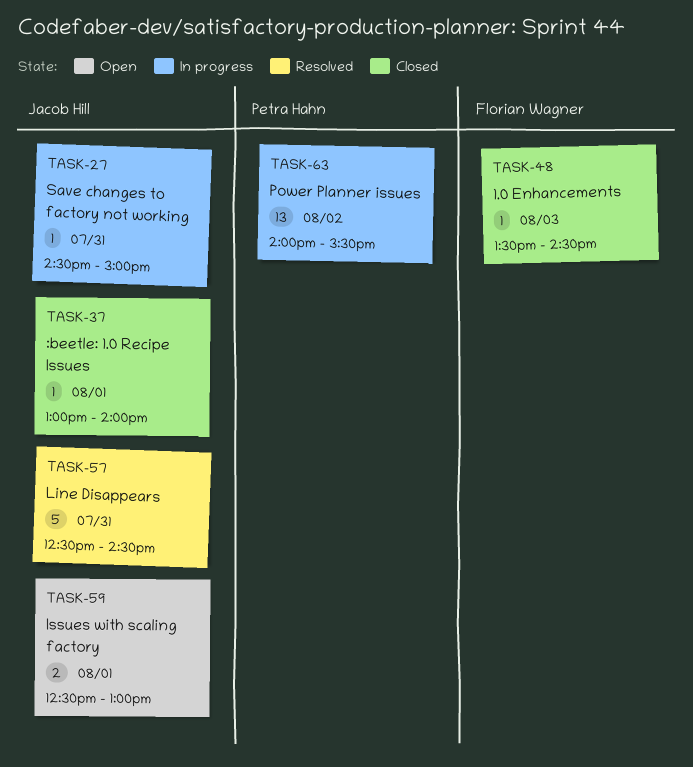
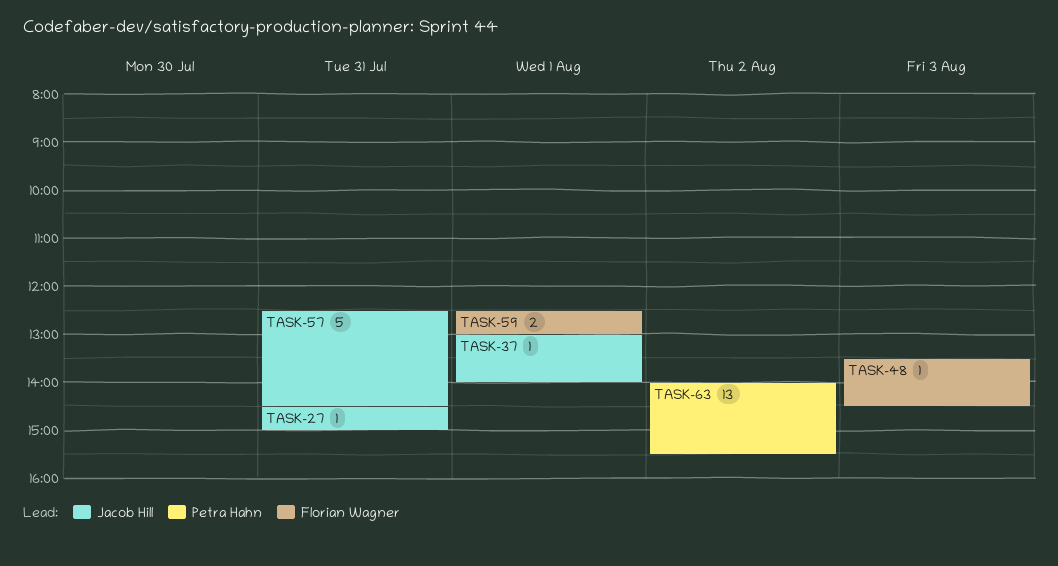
TASK-59, owner: Jacob Hill -> Florian Wagner

